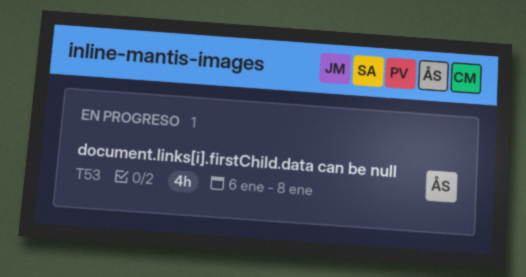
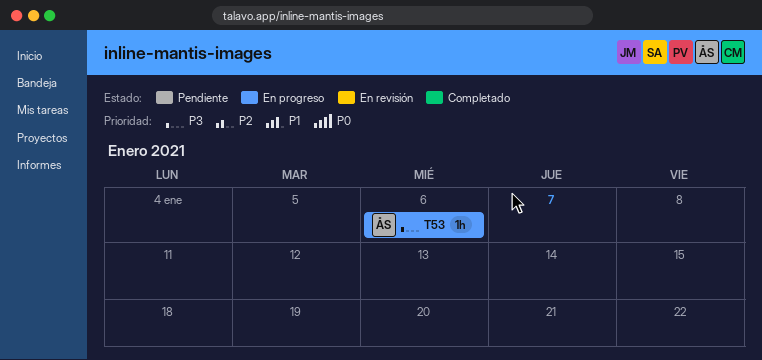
T53, estimate: 4h -> 1h
T53, due: Jan 8 -> Jan 6

